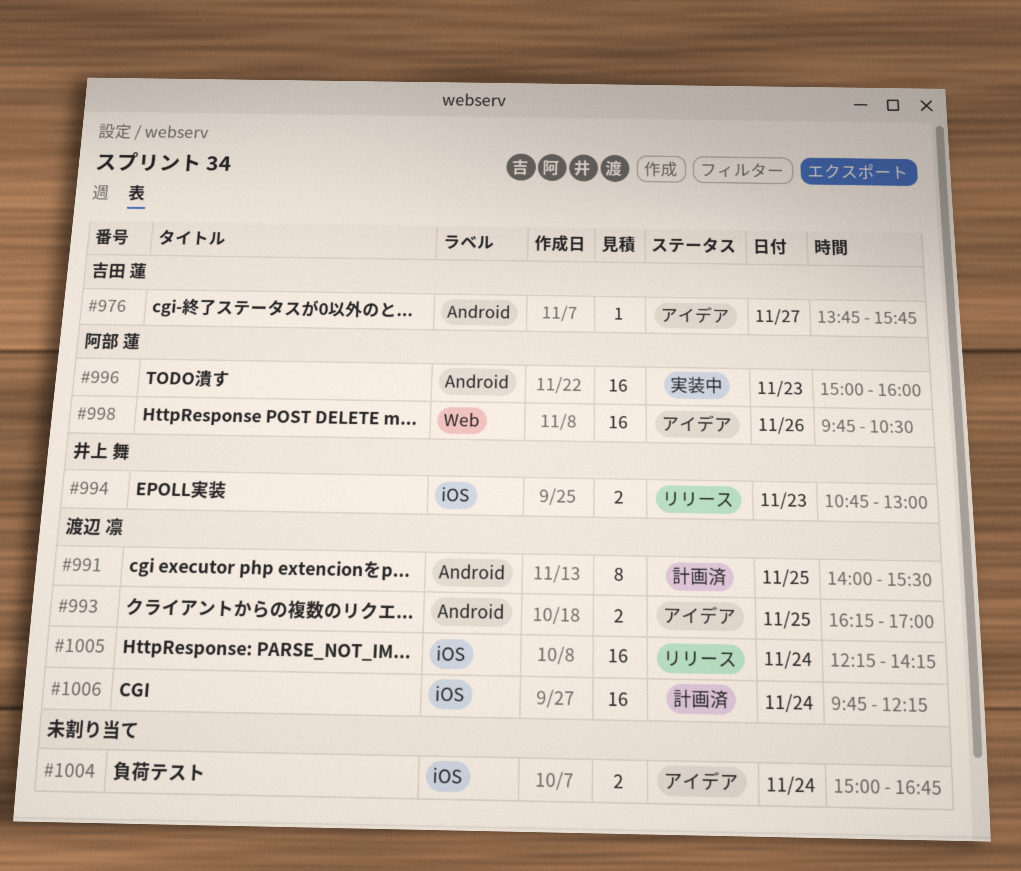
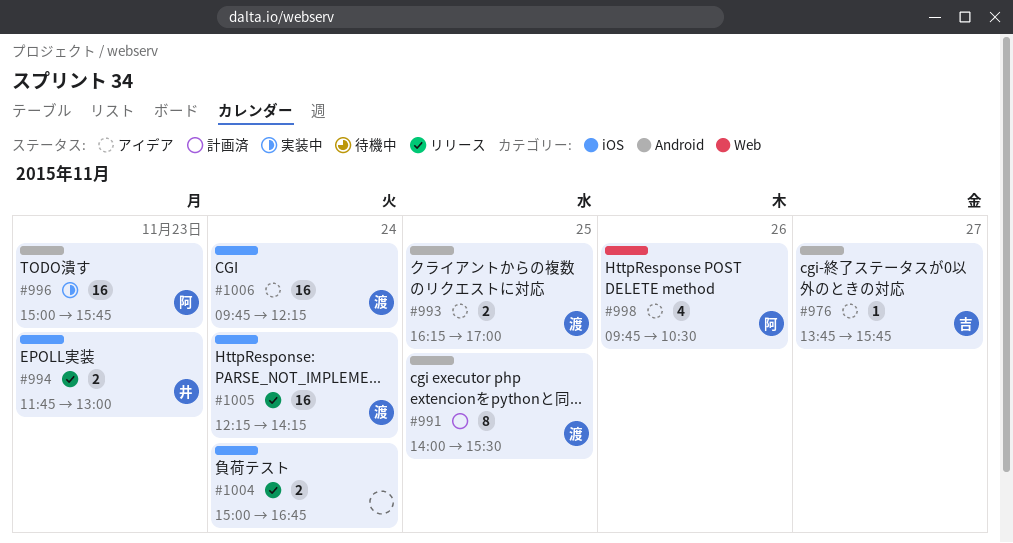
#994, begins: 10:45 -> 11:45
#996, ends: 16:00 -> 15:45
#998, estimate: 16 -> 4
#1004, status: アイデア -> リリース
#1006, status: 計画済 -> アイデア

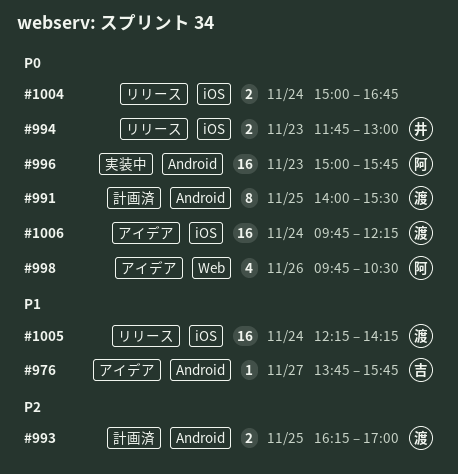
#993, status: アイデア -> 計画済

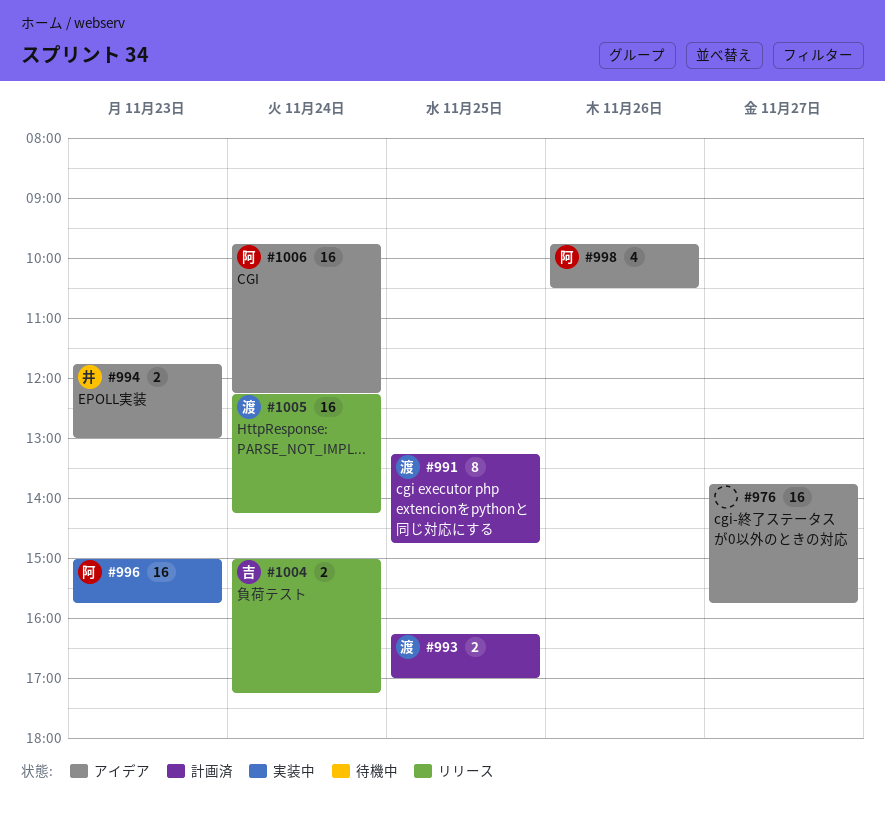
#976, owner: 吉 -> none
#976, estimate: 1 -> 16
#991, begins: 14:00 -> 13:15
#991, ends: 15:30 -> 14:45
#994, status: リリース -> アイデア
#1004, owner: none -> 吉
#1004, ends: 16:45 -> 17:15
#1006, owner: 渡 -> 阿

